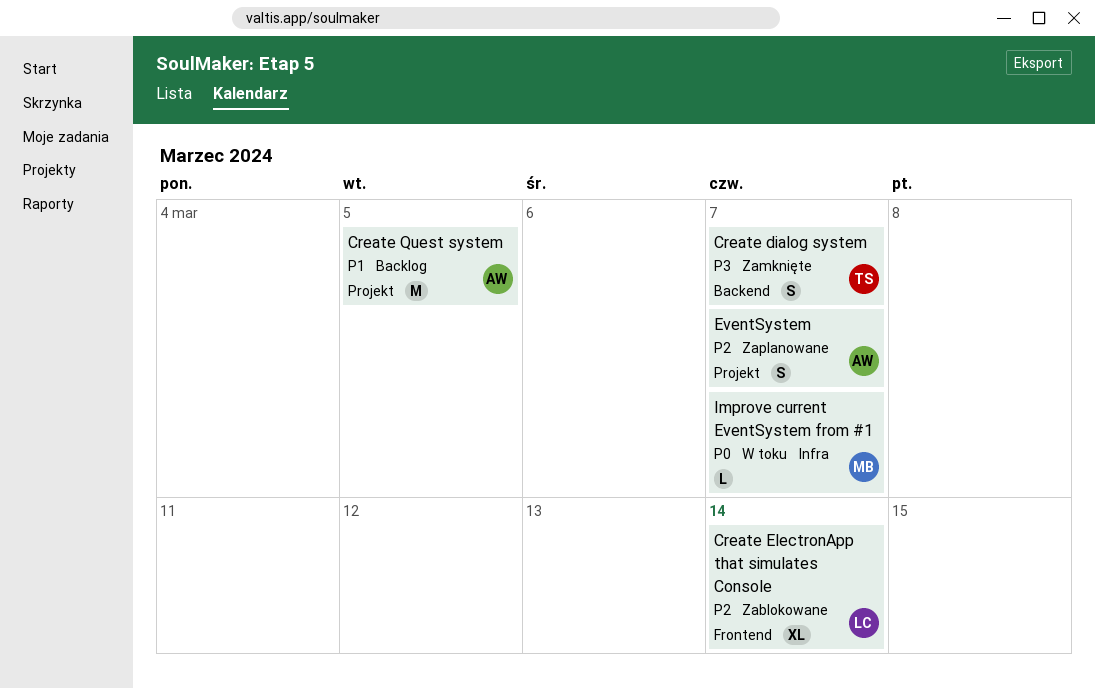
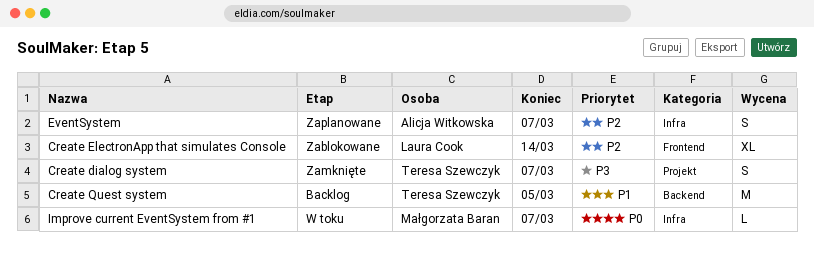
Create dialog system, label: Backend -> Projekt
Create Quest system, owner: Alicja Witkowska -> Teresa Szewczyk
Create Quest system, label: Projekt -> Backend
EventSystem, label: Projekt -> Infra

